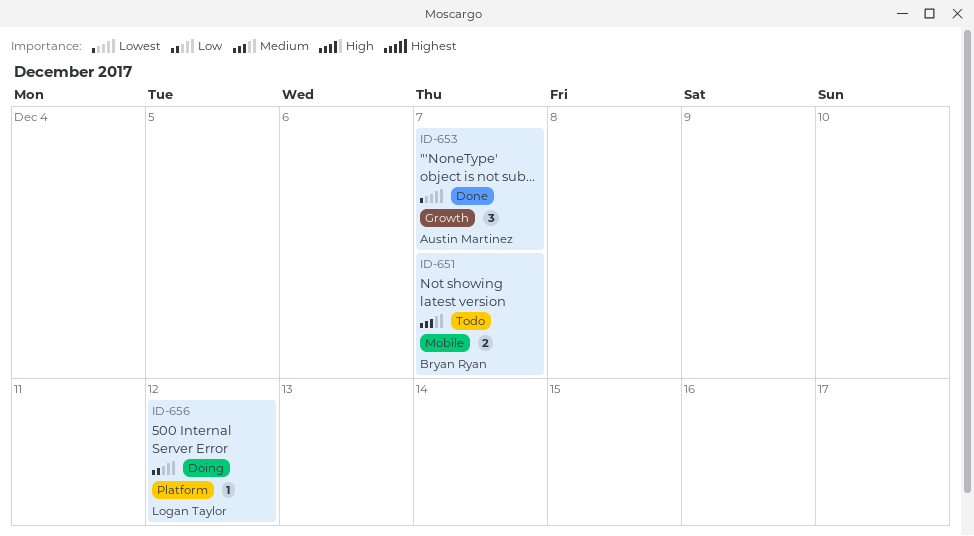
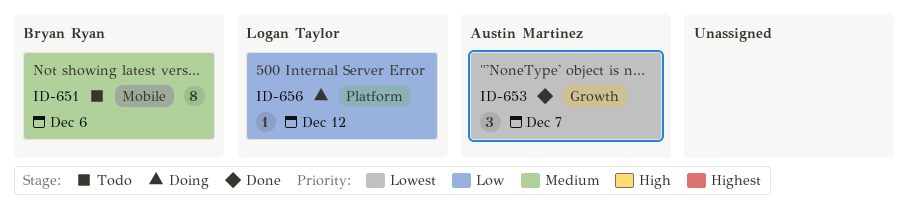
ID-651, estimate: 2 -> 8
ID-651, due: Dec 7 -> Dec 6

